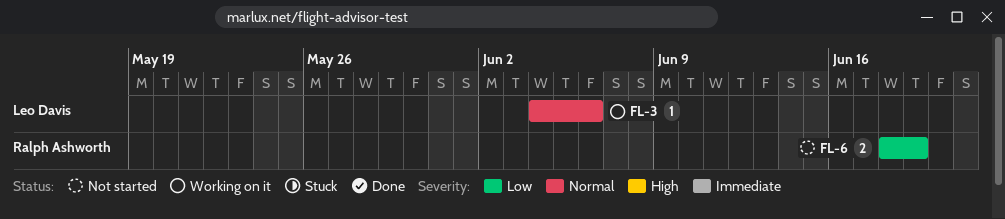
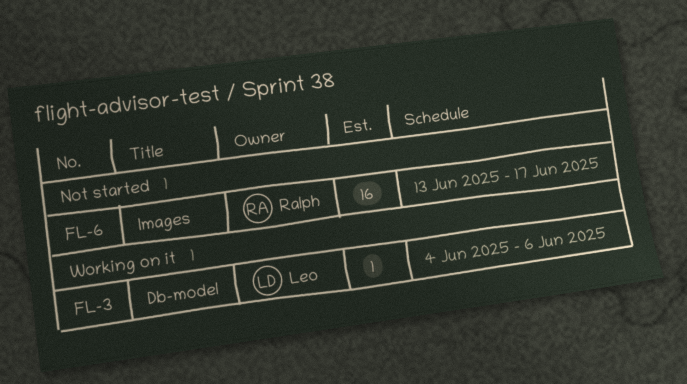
FL-6, estimate: 2 -> 16
FL-6, start: Jun 18 -> Jun 13
FL-6, due: Jun 19 -> Jun 17

